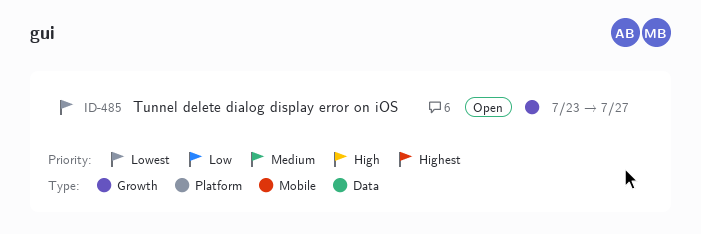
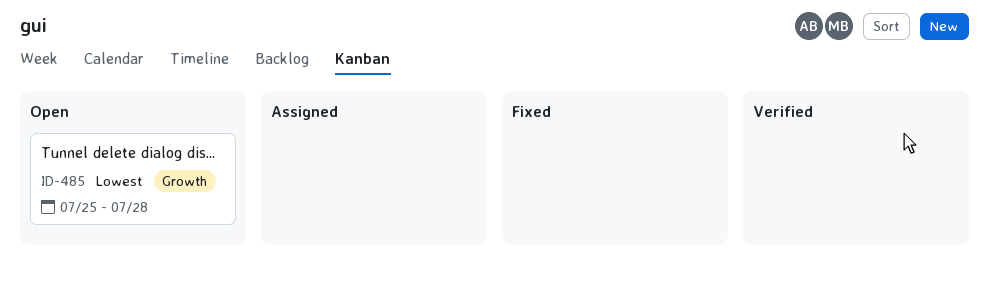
ID-485, start: Jul 23 -> Jul 25
ID-485, due: Jul 27 -> Jul 28

